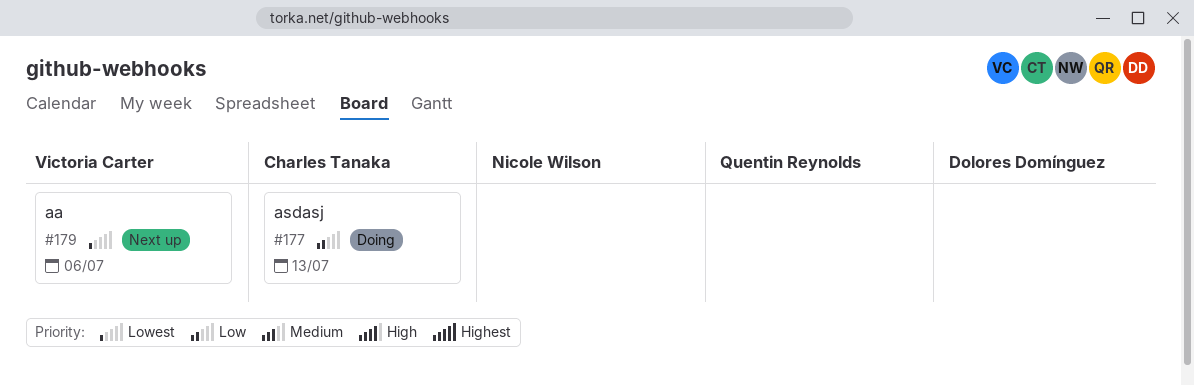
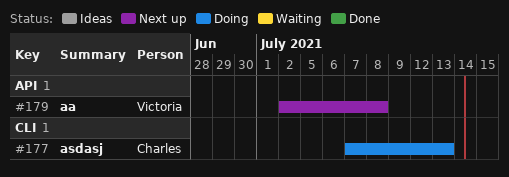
#179, due: Jul 6 -> Jul 8

